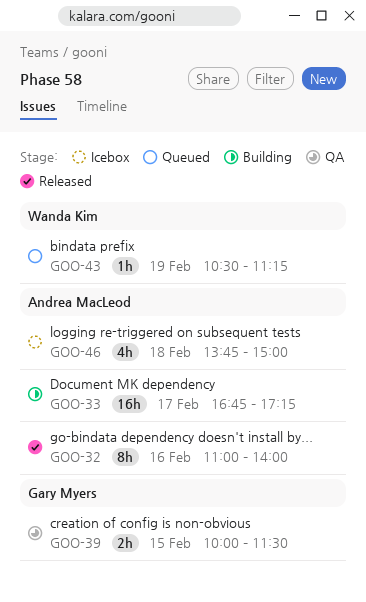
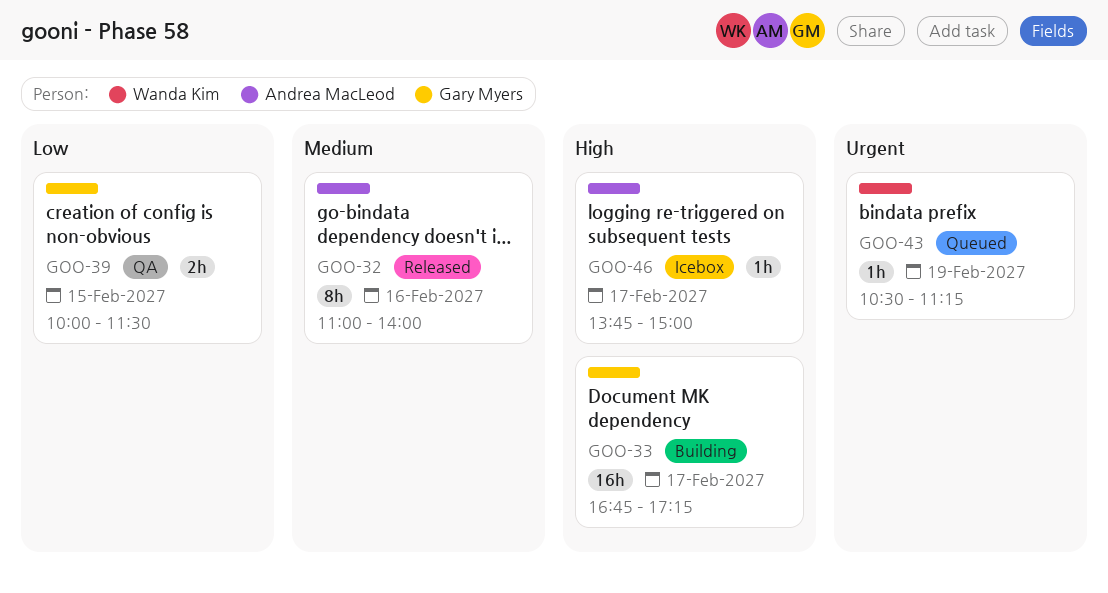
GOO-33, owner: Andrea MacLeod -> Gary Myers
GOO-46, estimate: 4h -> 1h
GOO-46, day: Feb 18 -> Feb 17

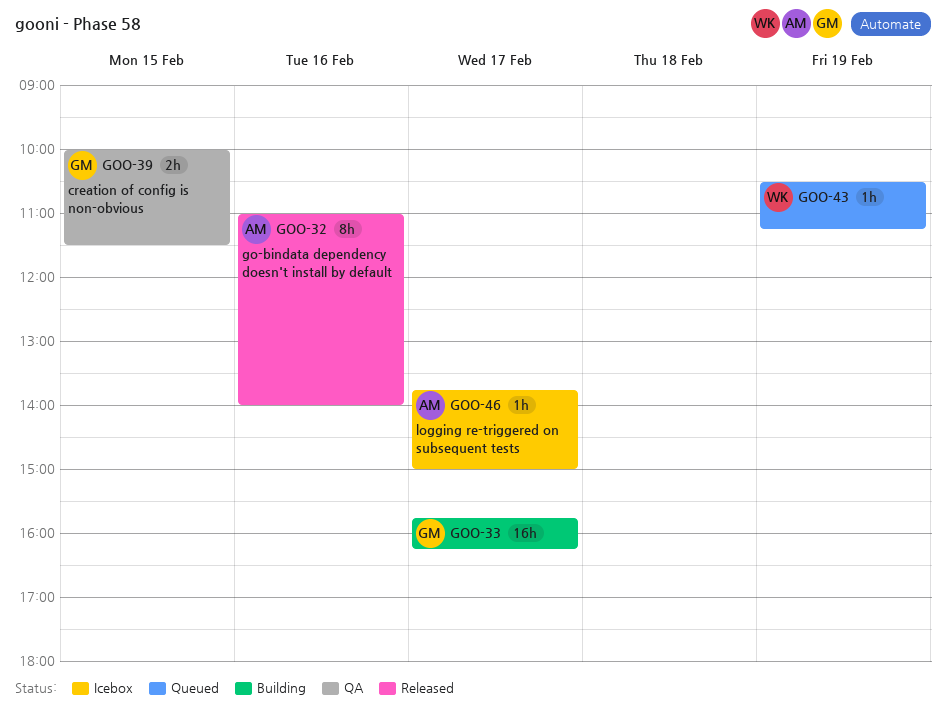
GOO-33, begins: 16:45 -> 15:45
GOO-33, ends: 17:15 -> 16:15

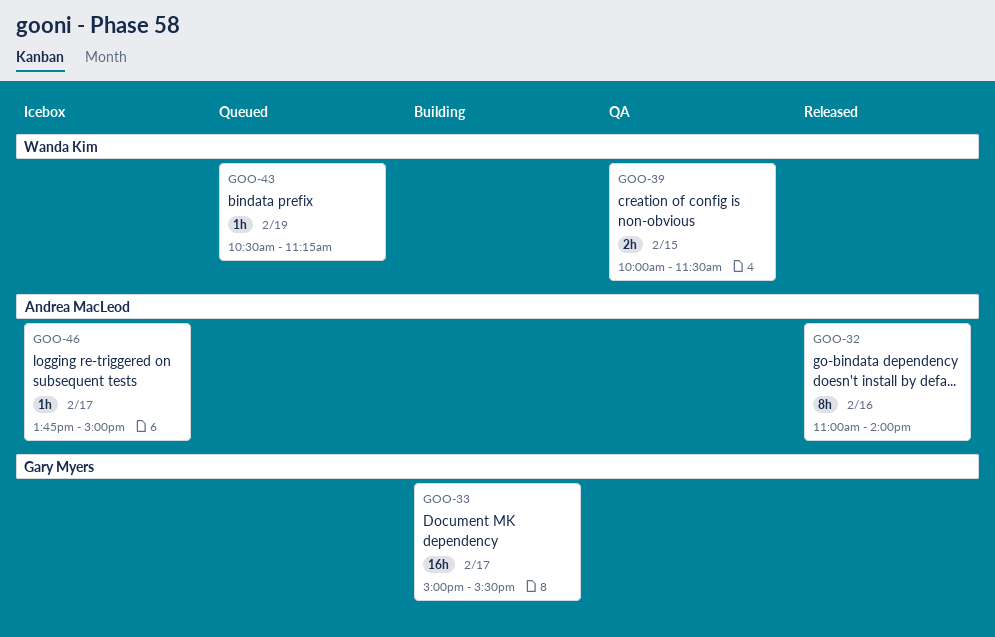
GOO-33, begins: 15:45 -> 15:00
GOO-33, ends: 16:15 -> 15:30
GOO-39, owner: Gary Myers -> Wanda Kim

